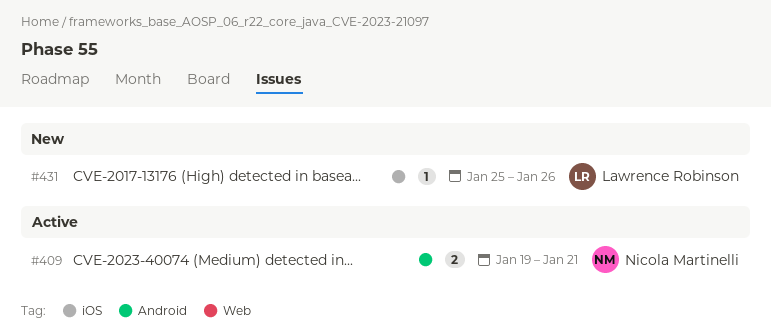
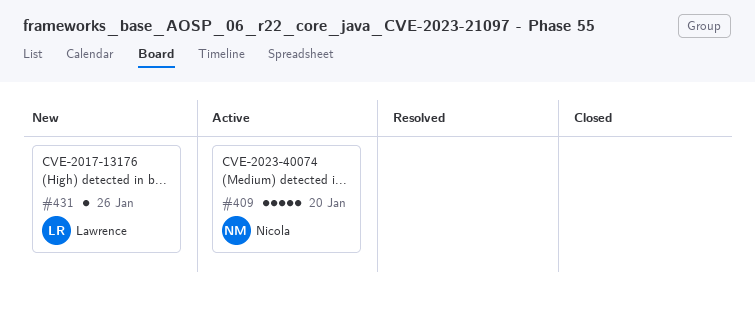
#409, estimate: 2 -> 5
#409, due: Jan 21 -> Jan 20

